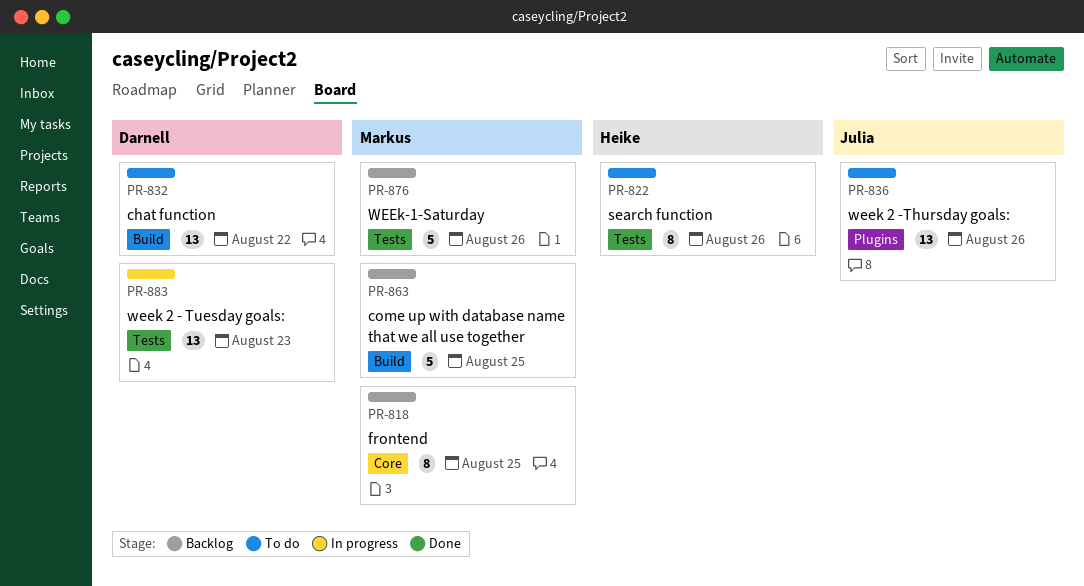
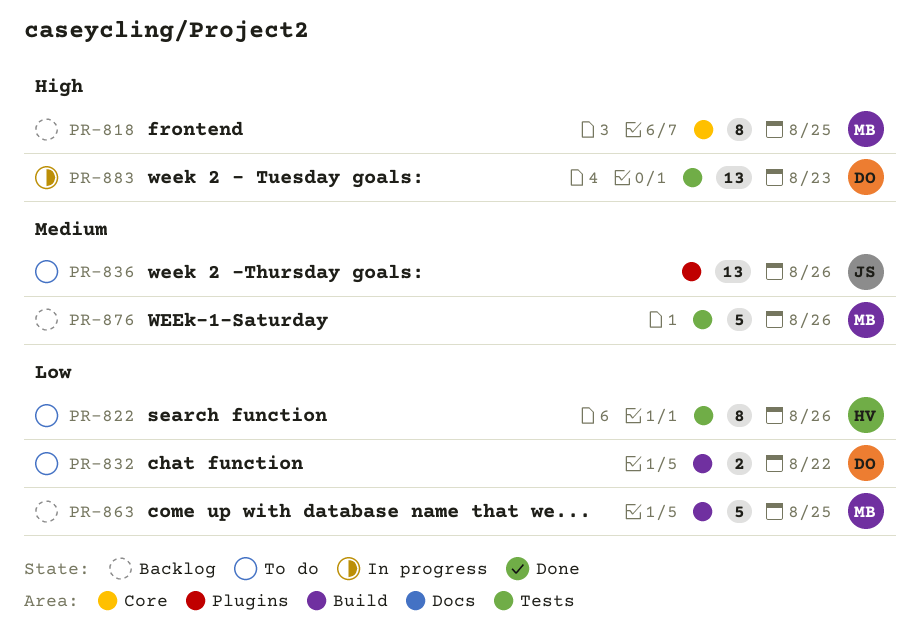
PR-832, estimate: 13 -> 2

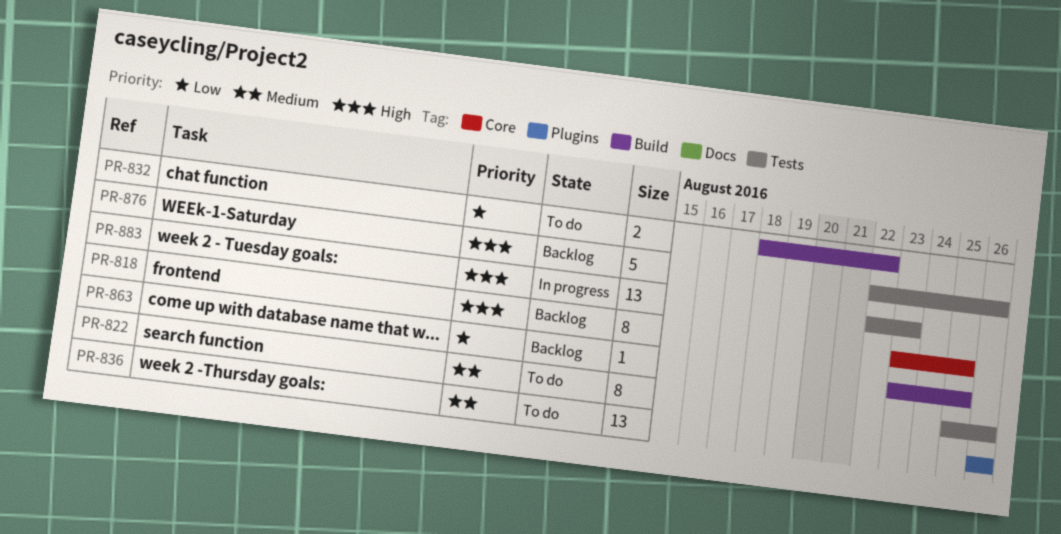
PR-822, priority: Low -> Medium
PR-863, estimate: 5 -> 1
PR-876, priority: Medium -> High

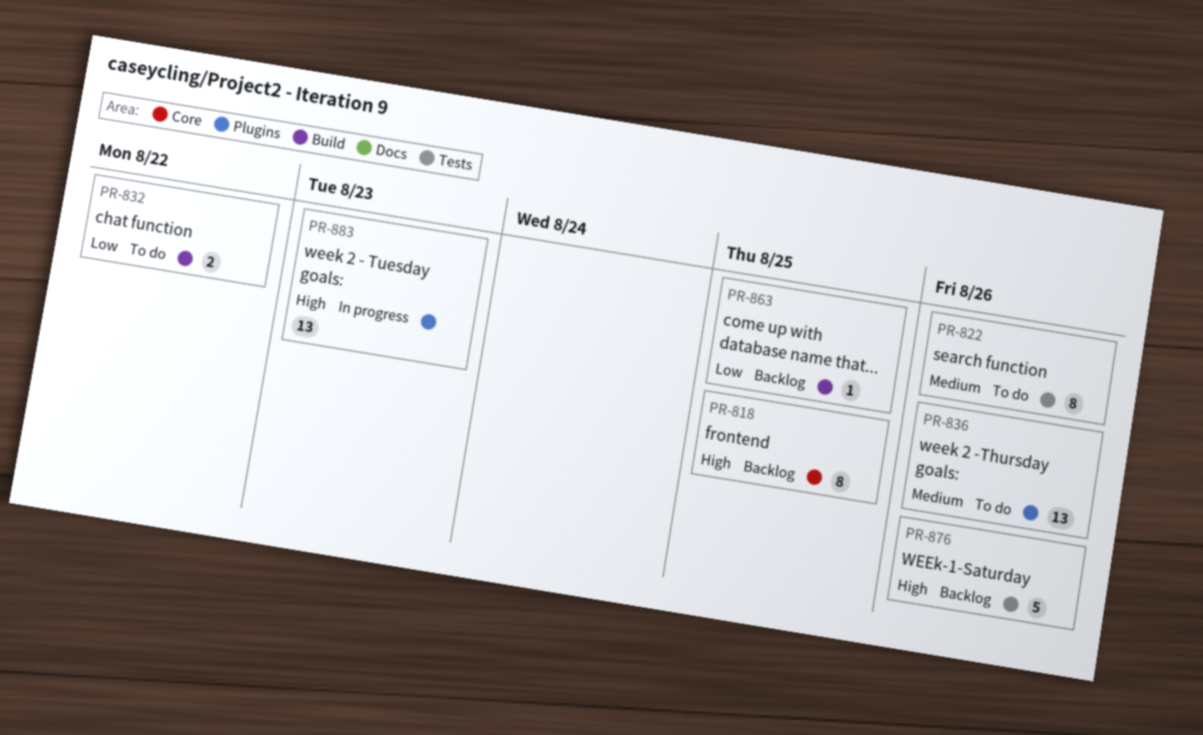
PR-883, label: Tests -> Plugins

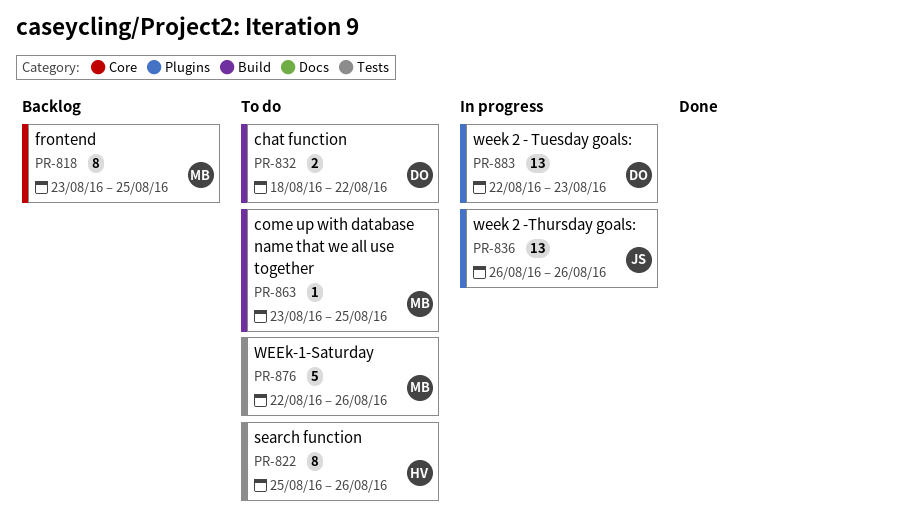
PR-836, status: To do -> In progress
PR-863, status: Backlog -> To do
PR-876, status: Backlog -> To do

